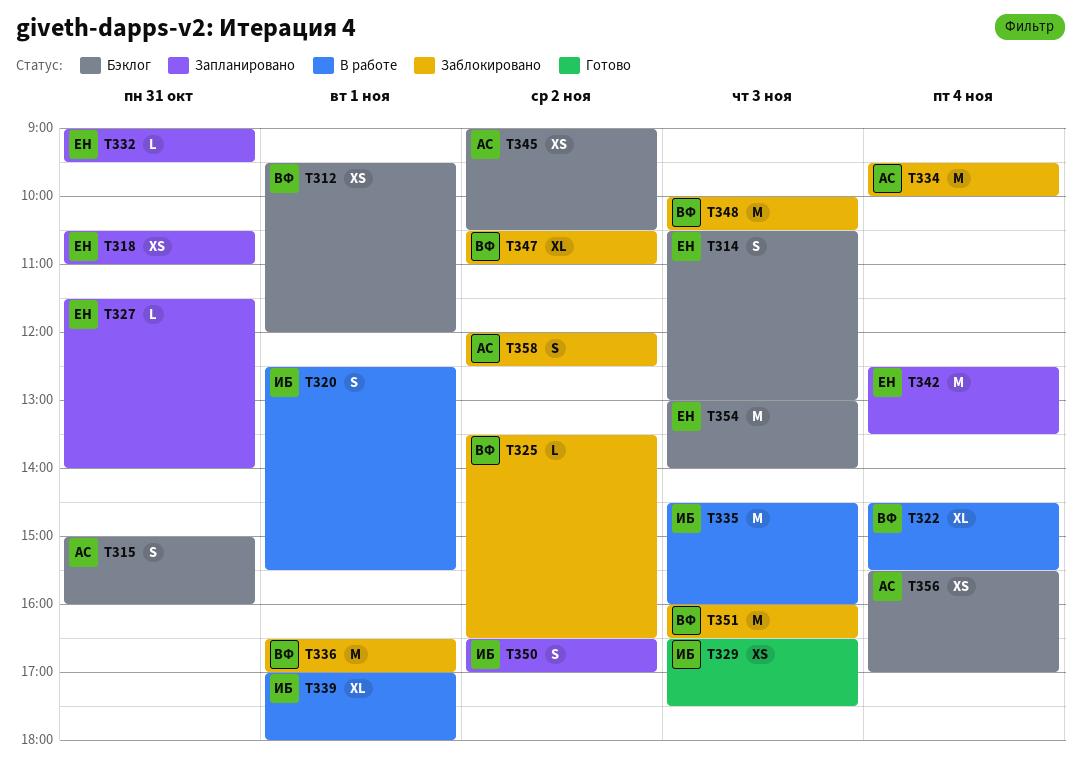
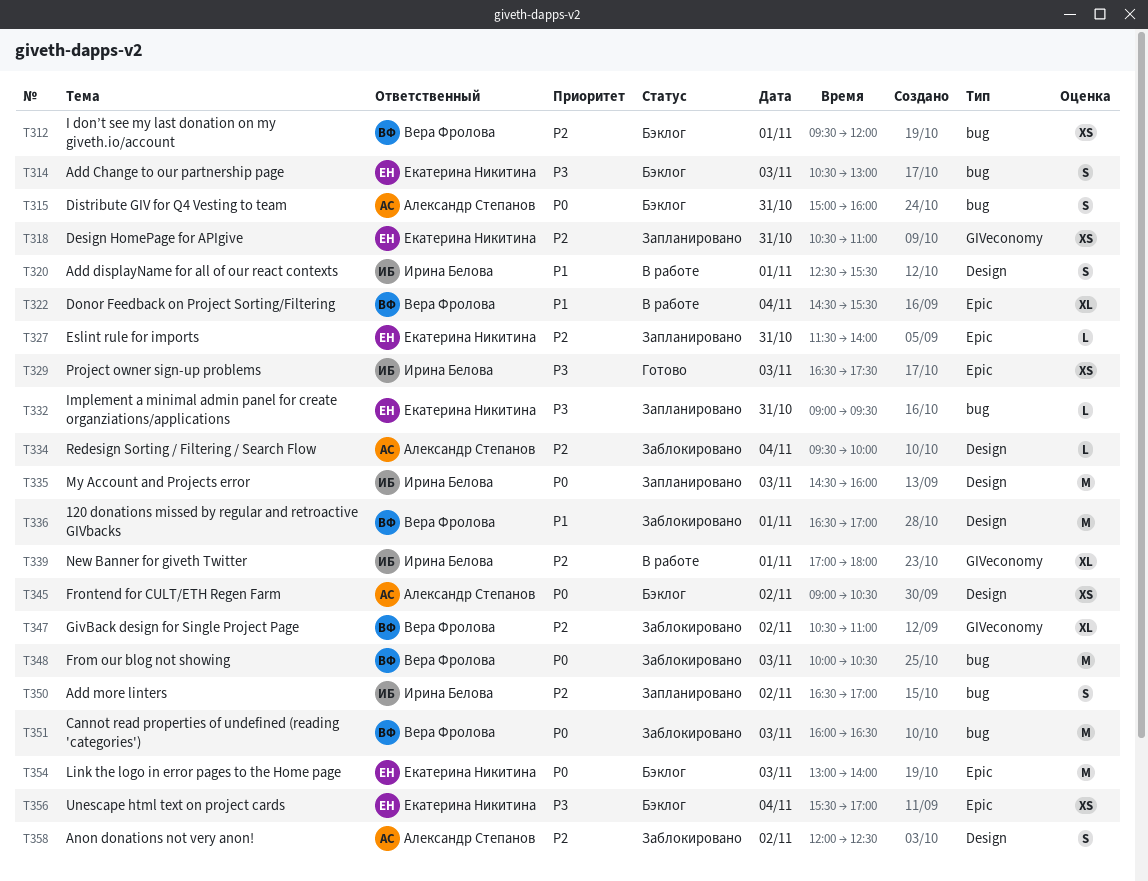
T325: present -> none
T334, estimate: M -> L
T335, status: В работе -> Запланировано
T342: present -> none
T356, owner: Александр Степанов -> Екатерина Никитина

